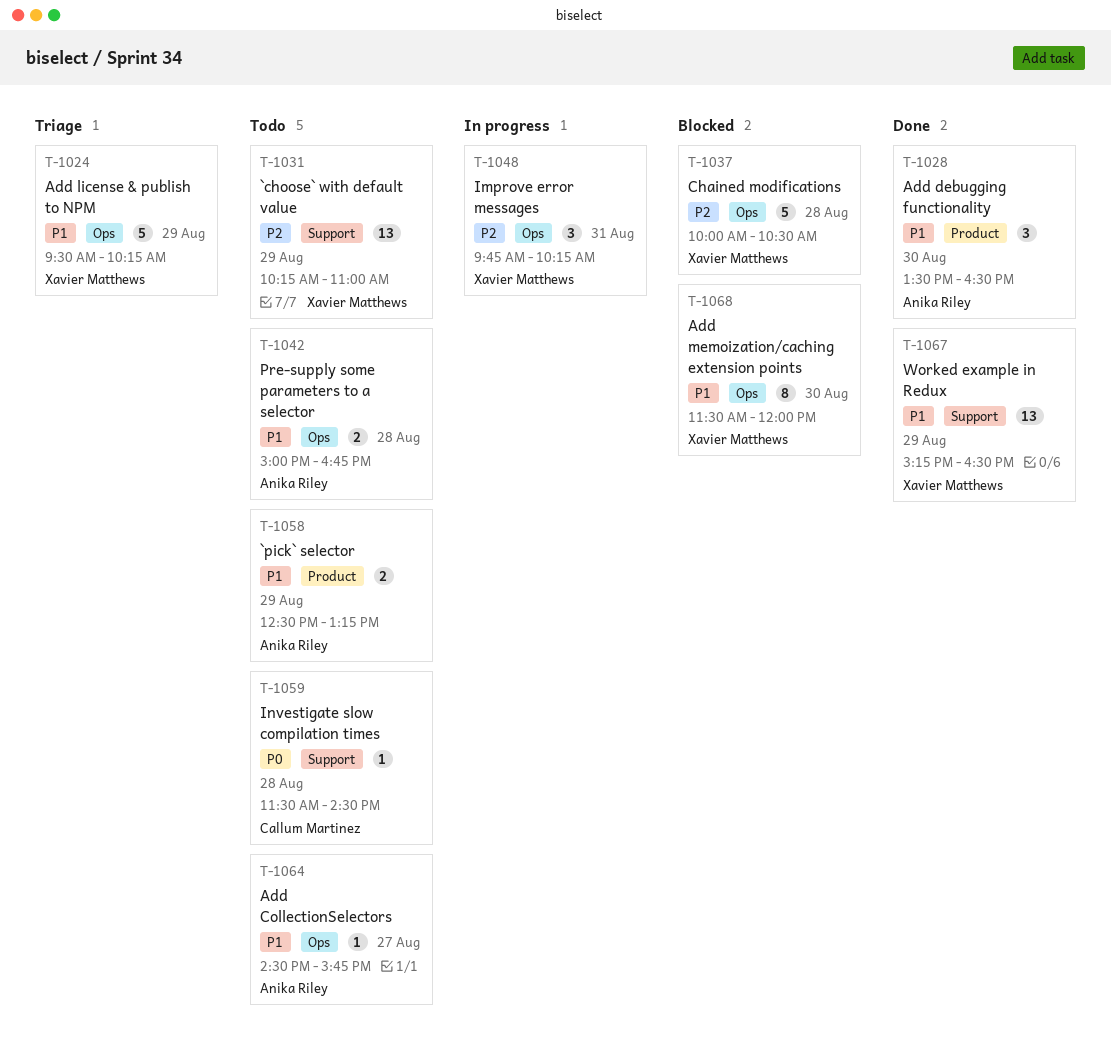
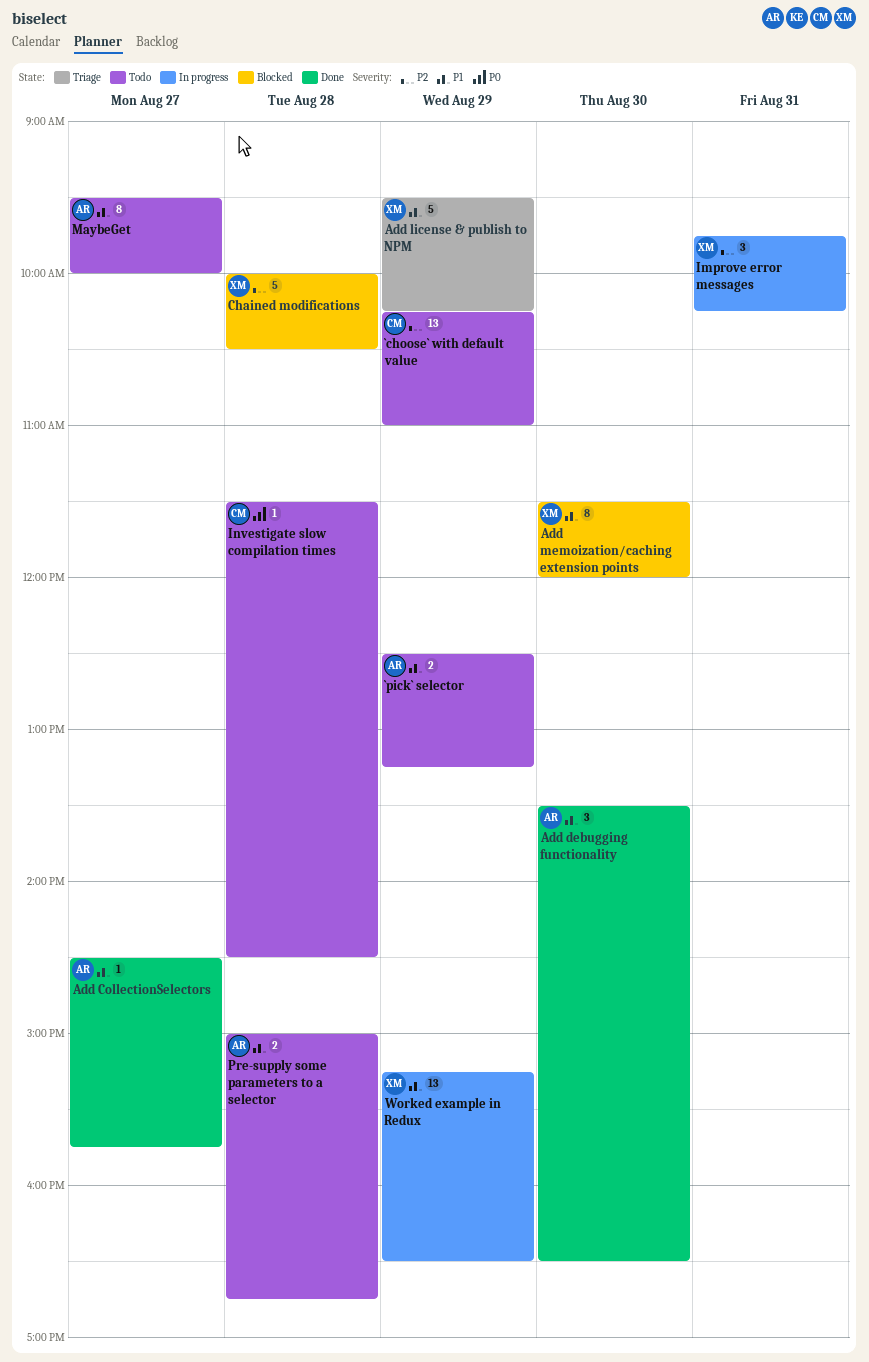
`choose` with default value, owner: Xavier Matthews -> Callum Martinez
Add CollectionSelectors, status: Todo -> Done
MaybeGet: none -> present
Worked example in Redux, status: Done -> In progress

